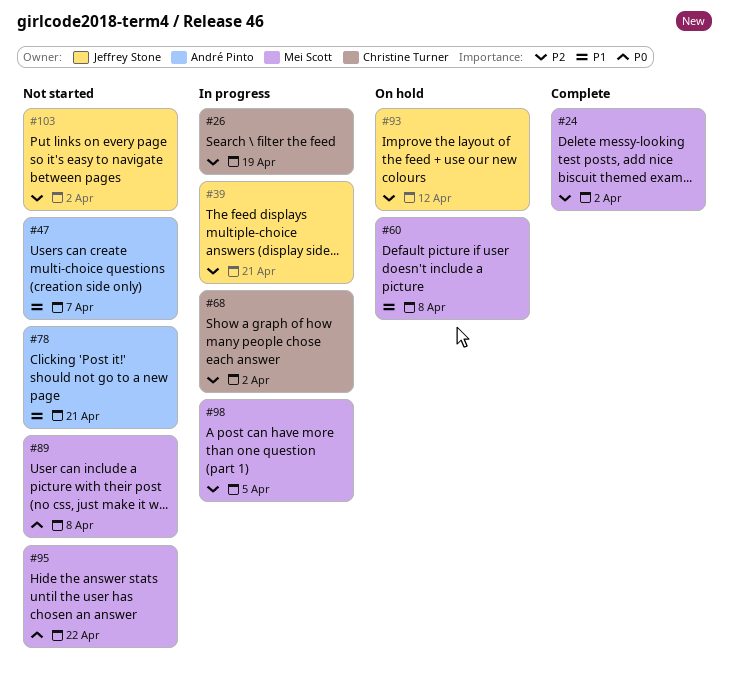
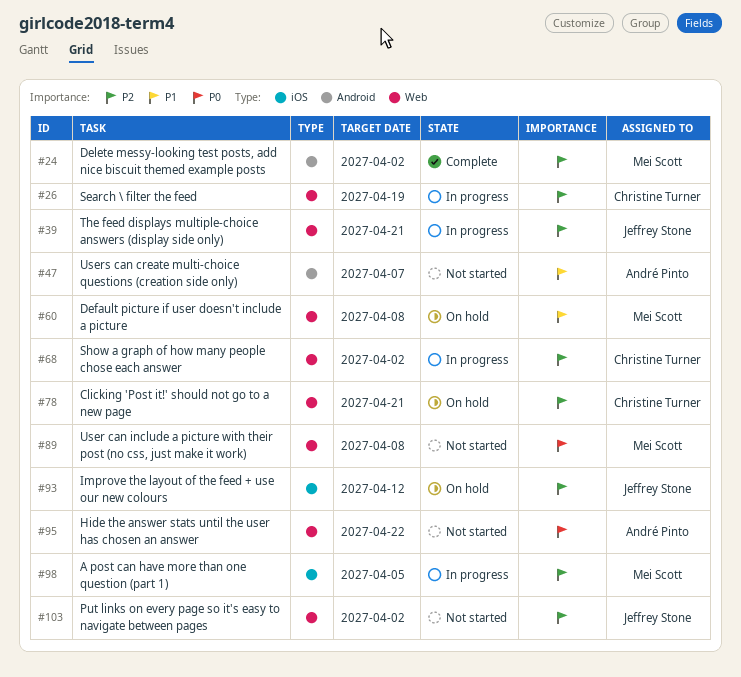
#78, status: Not started -> On hold
#78, owner: André Pinto -> Christine Turner
#78, priority: P1 -> P2
#95, owner: Mei Scott -> André Pinto

